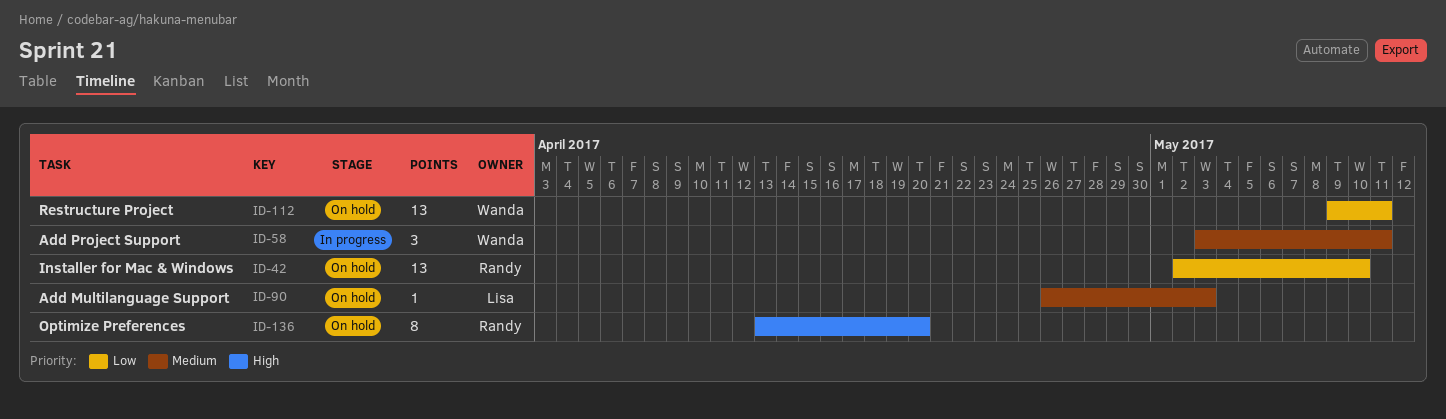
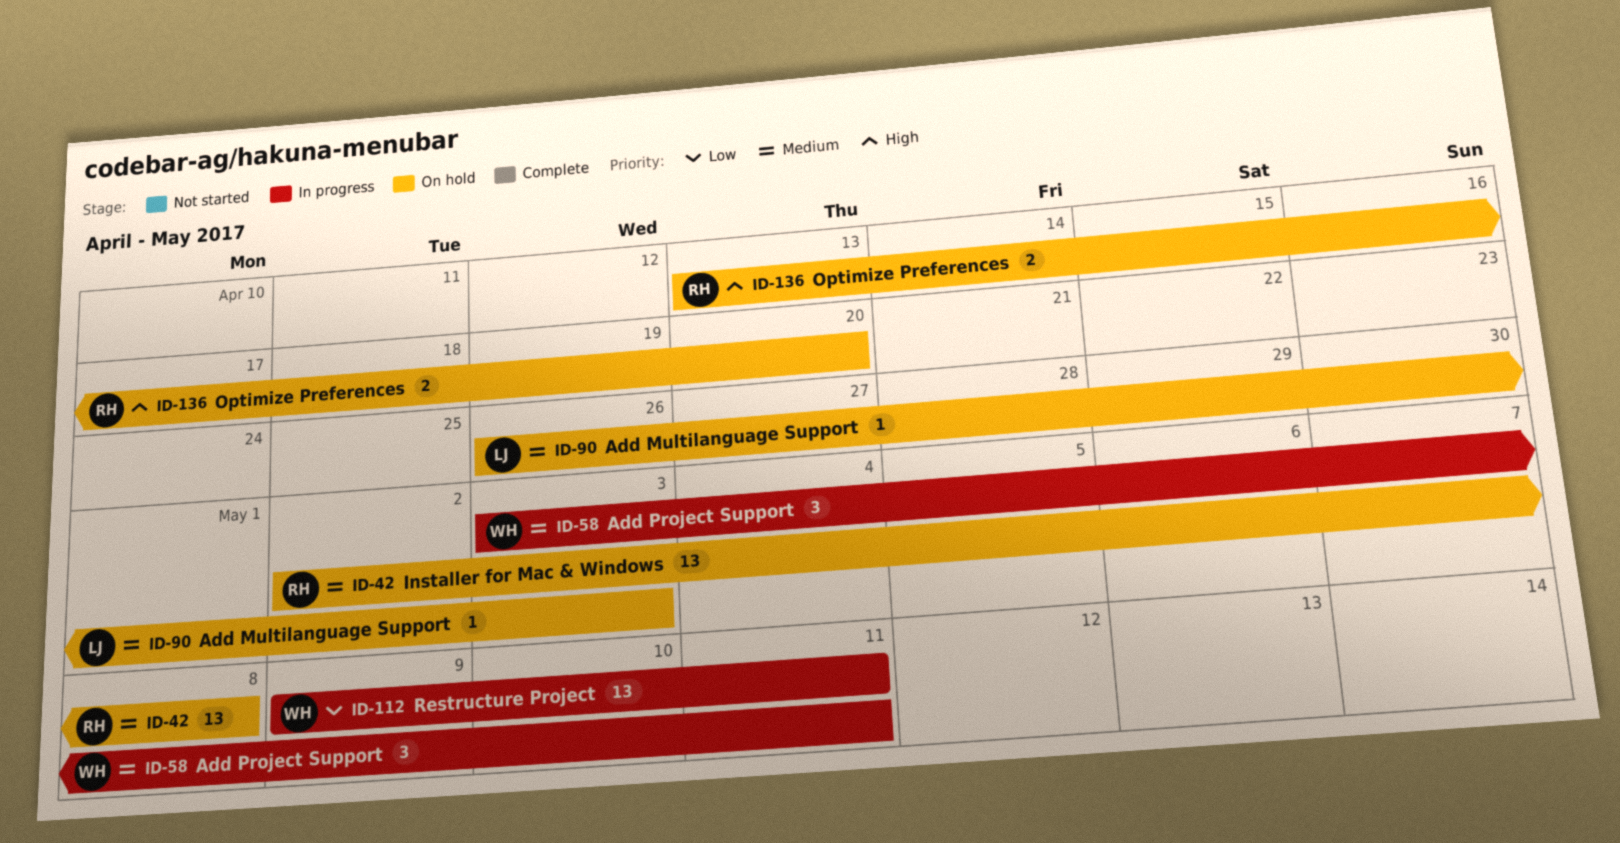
ID-42, priority: Low -> Medium
ID-42, due: May 10 -> May 8
ID-112, status: On hold -> In progress
ID-136, estimate: 8 -> 2

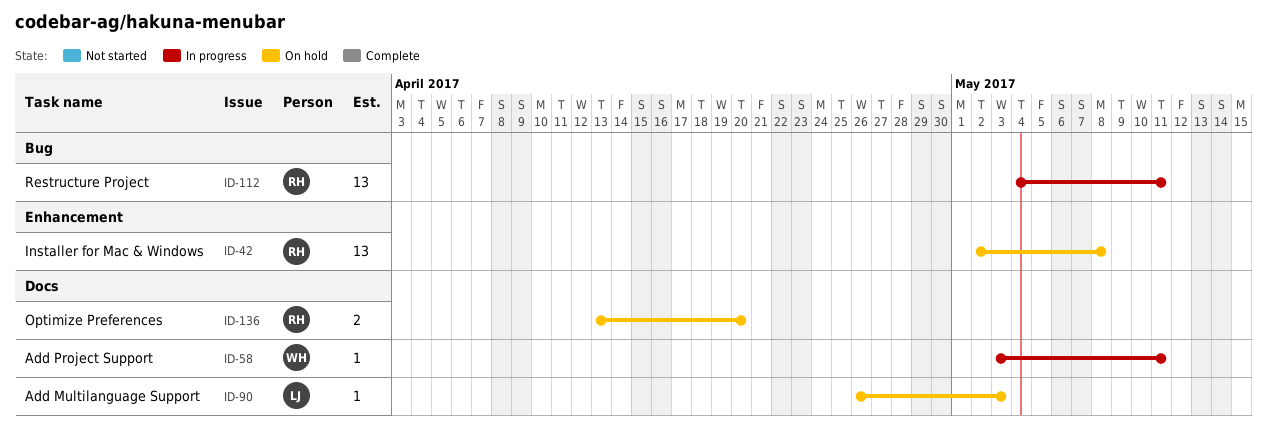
ID-58, estimate: 3 -> 1
ID-112, owner: WH -> RH
ID-112, start: May 9 -> May 4

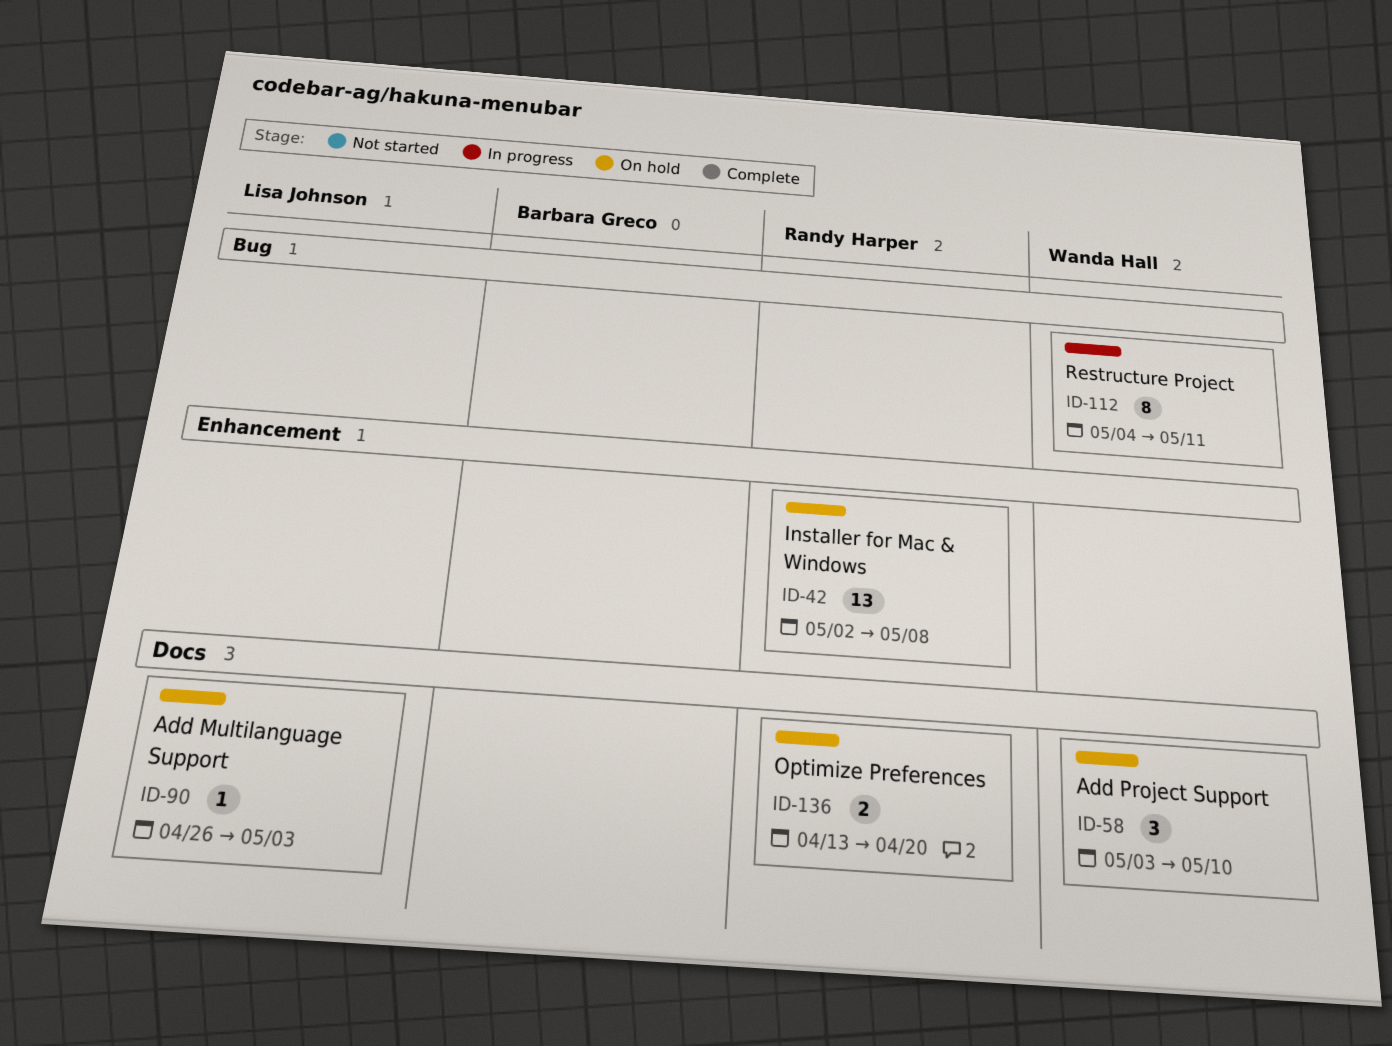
ID-58, status: In progress -> On hold
ID-58, estimate: 1 -> 3
ID-58, due: May 11 -> May 10
ID-112, owner: Randy Harper -> Wanda Hall
ID-112, estimate: 13 -> 8

